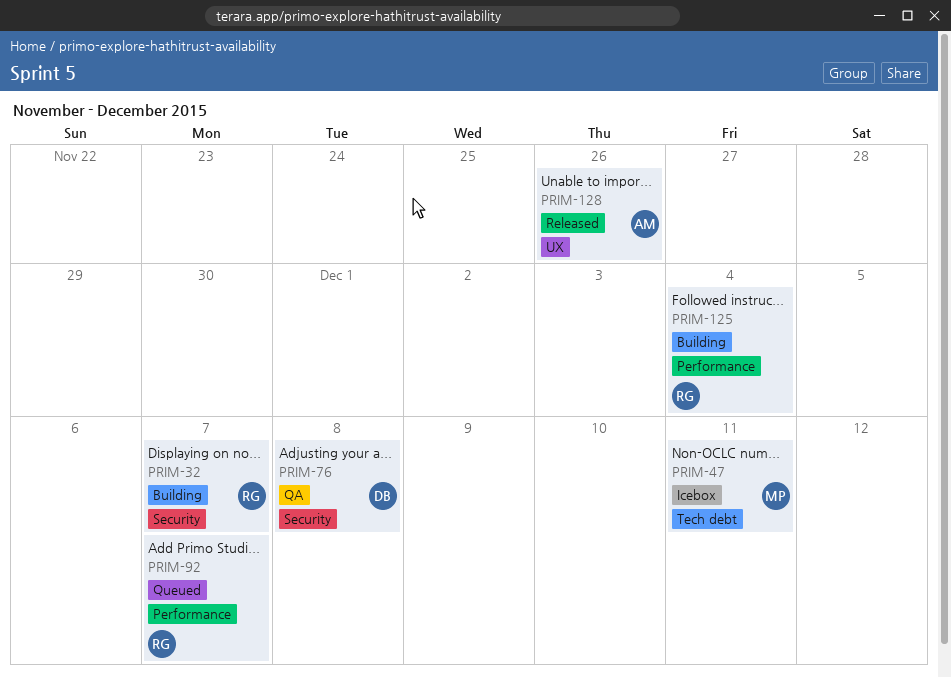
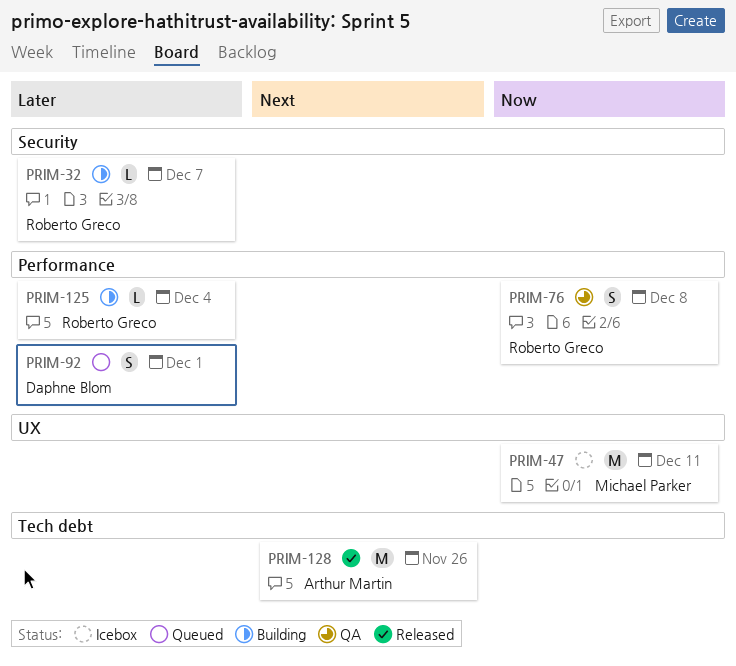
PRIM-47, label: Tech debt -> UX
PRIM-76, owner: Daphne Blom -> Roberto Greco
PRIM-76, label: Security -> Performance
PRIM-92, owner: Roberto Greco -> Daphne Blom
PRIM-92, due: Dec 7 -> Dec 1
PRIM-128, label: UX -> Tech debt

